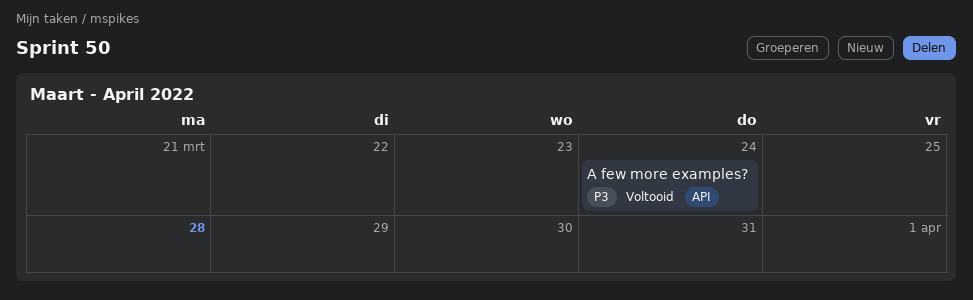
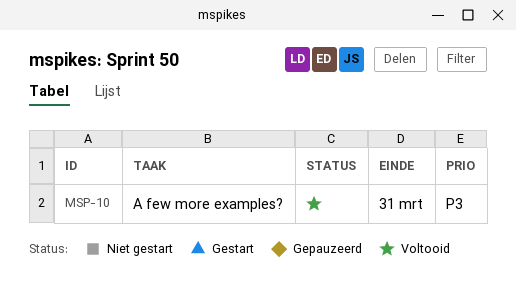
A few more examples?, due: Mar 24 -> Mar 31

